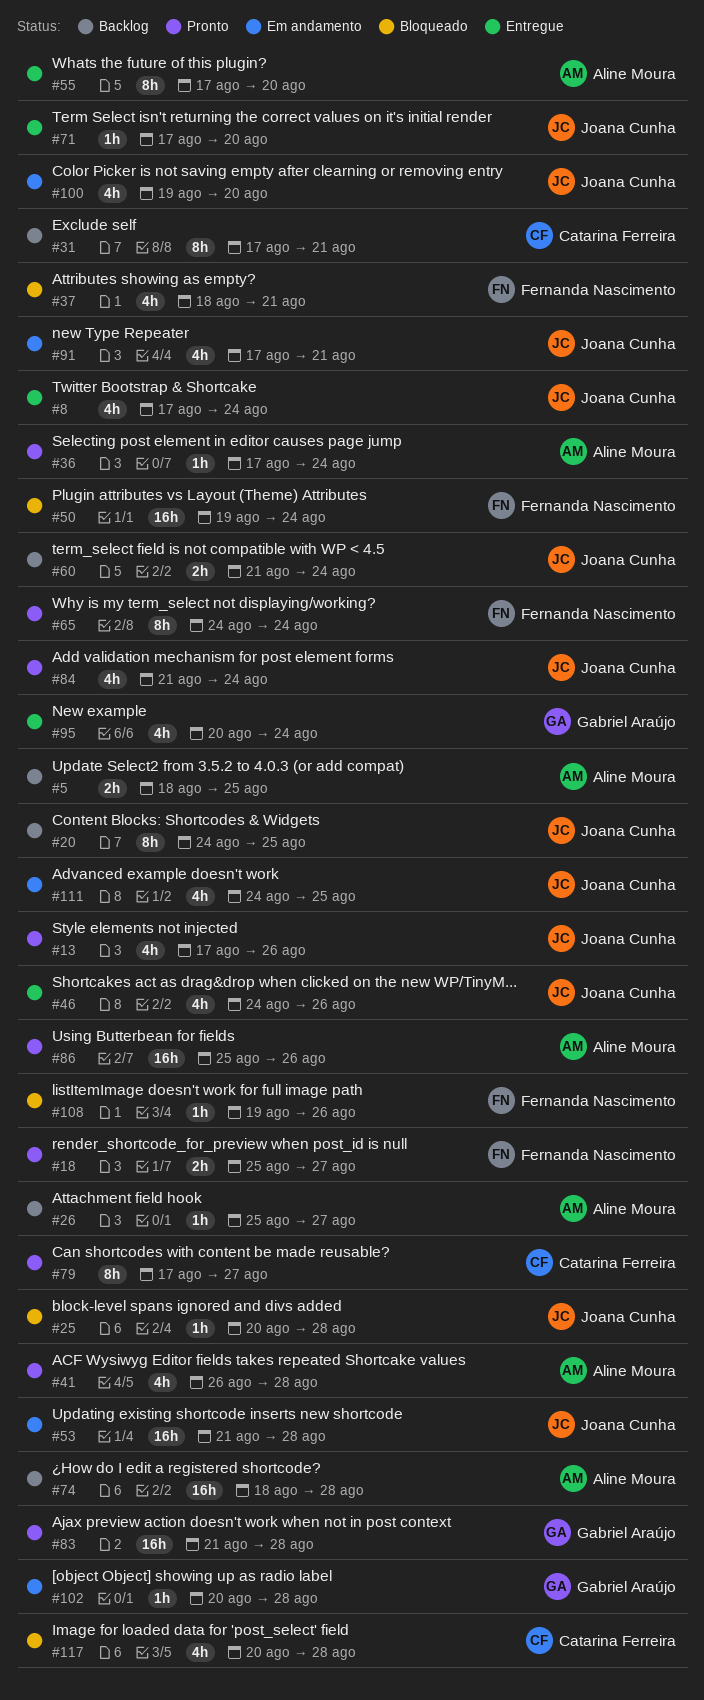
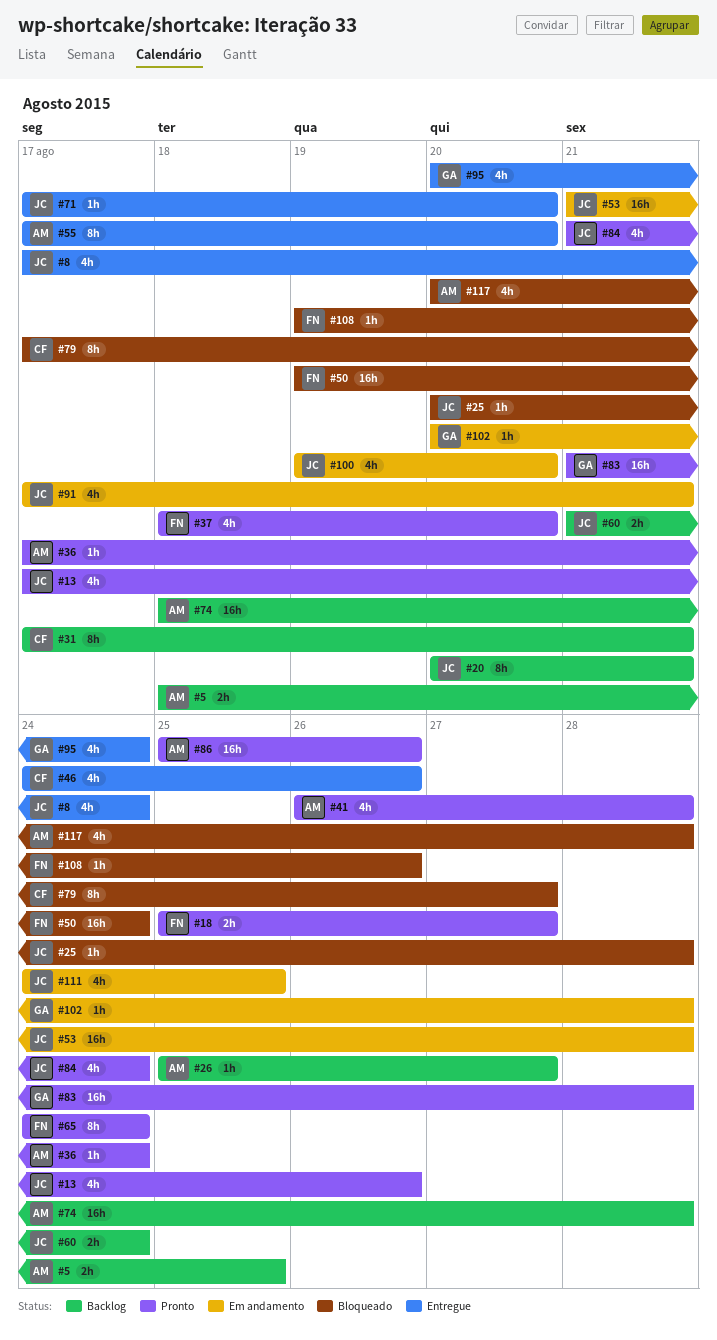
#20, start: Aug 24 -> Aug 20
#20, due: Aug 25 -> Aug 21
#37, status: Bloqueado -> Pronto
#37, due: Aug 21 -> Aug 20
#46, owner: Joana Cunha -> Catarina Ferreira
#79, status: Pronto -> Bloqueado
#117, owner: Catarina Ferreira -> Aline Moura

